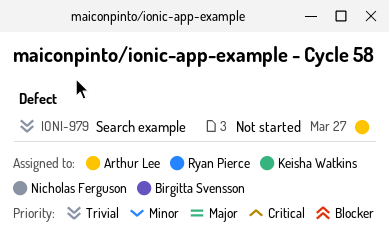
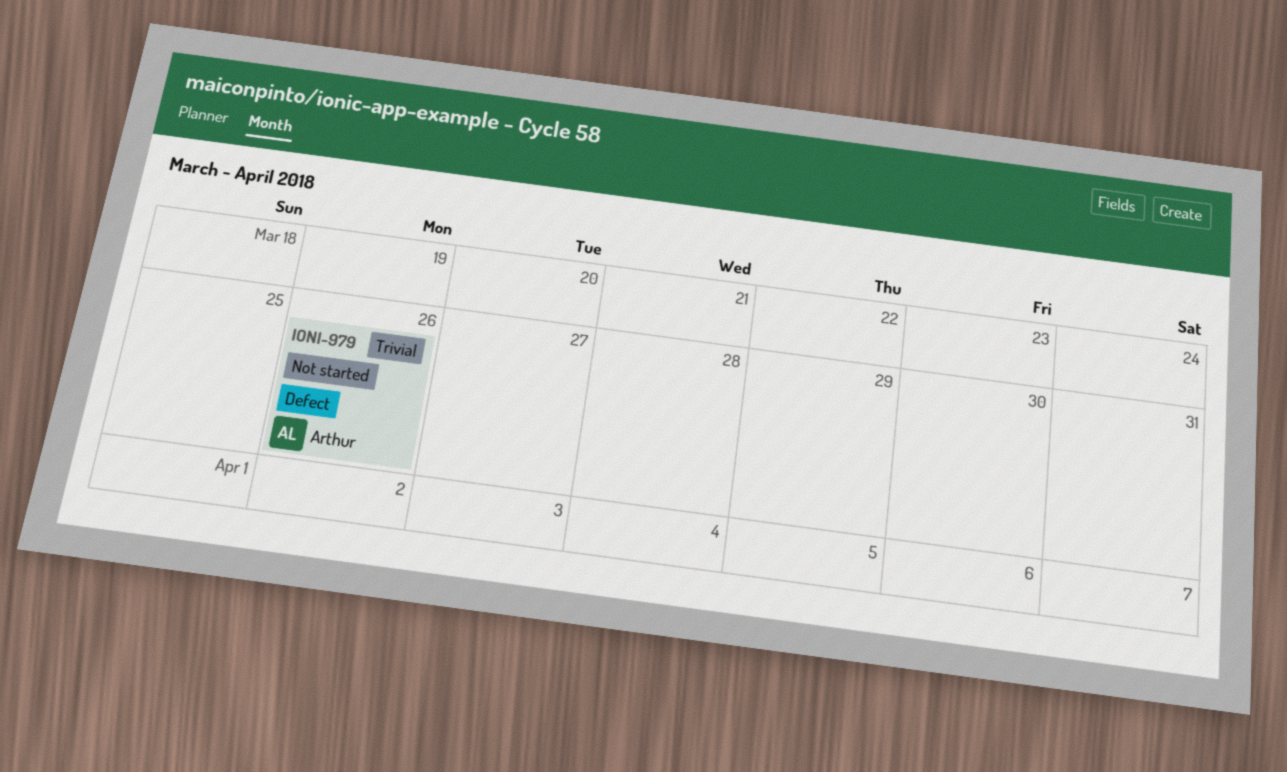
IONI-979, due: Mar 27 -> Mar 26

